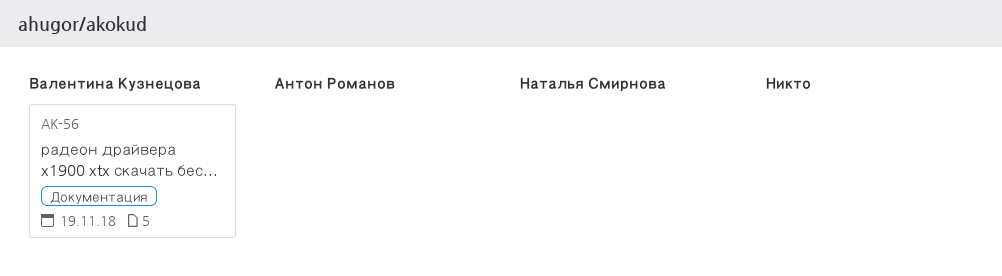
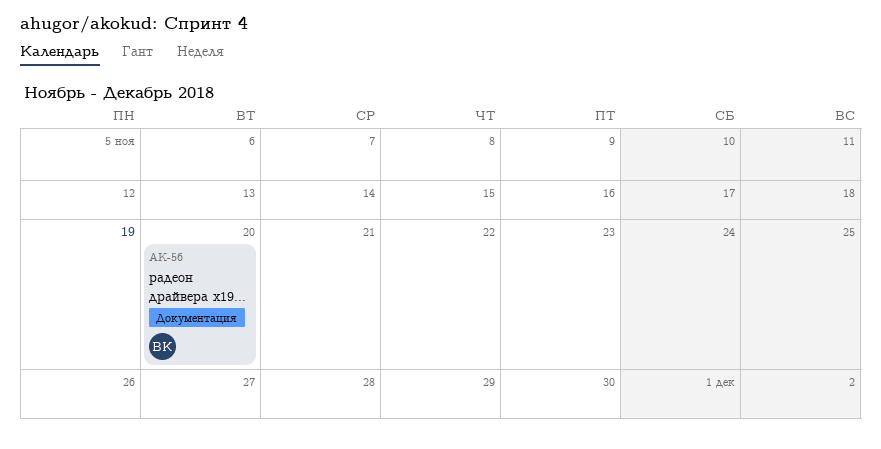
AK-56, due: Nov 19 -> Nov 20

